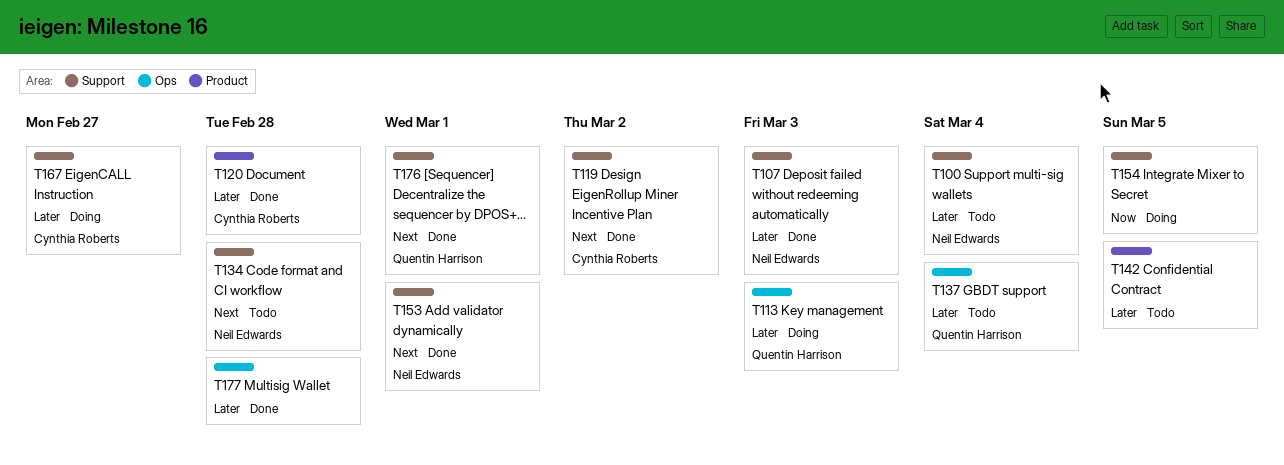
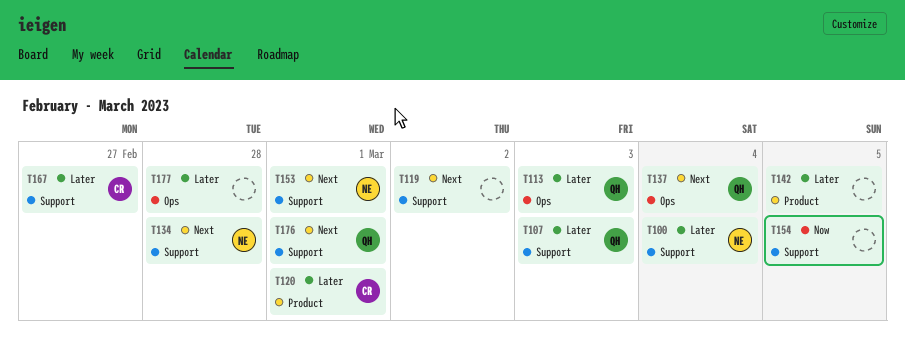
T107, owner: Neil Edwards -> Quentin Harrison
T119, owner: Cynthia Roberts -> none
T120, due: Feb 28 -> Mar 1
T137, priority: Later -> Next

